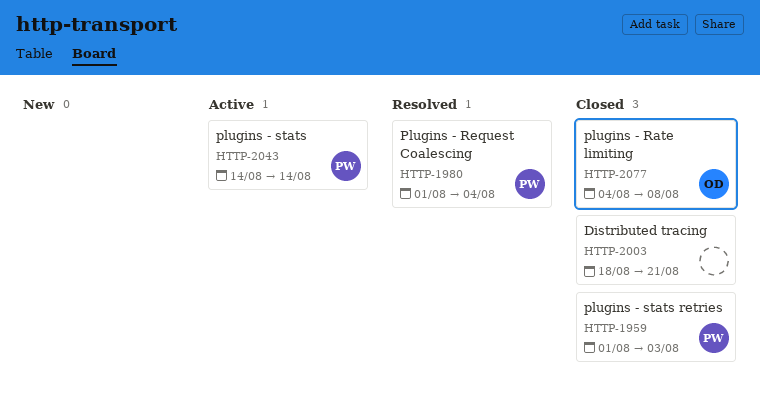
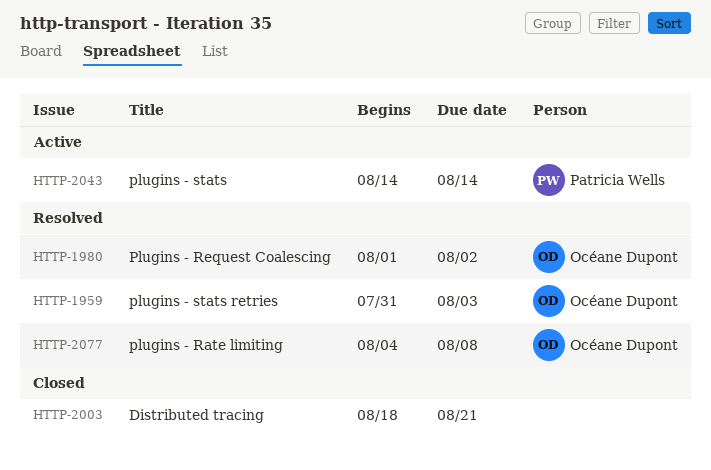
HTTP-1959, status: Closed -> Resolved
HTTP-1959, owner: Patricia Wells -> Océane Dupont
HTTP-1959, start: Aug 1 -> Jul 31
HTTP-1980, owner: Patricia Wells -> Océane Dupont
HTTP-1980, due: Aug 4 -> Aug 2
HTTP-2077, status: Closed -> Resolved

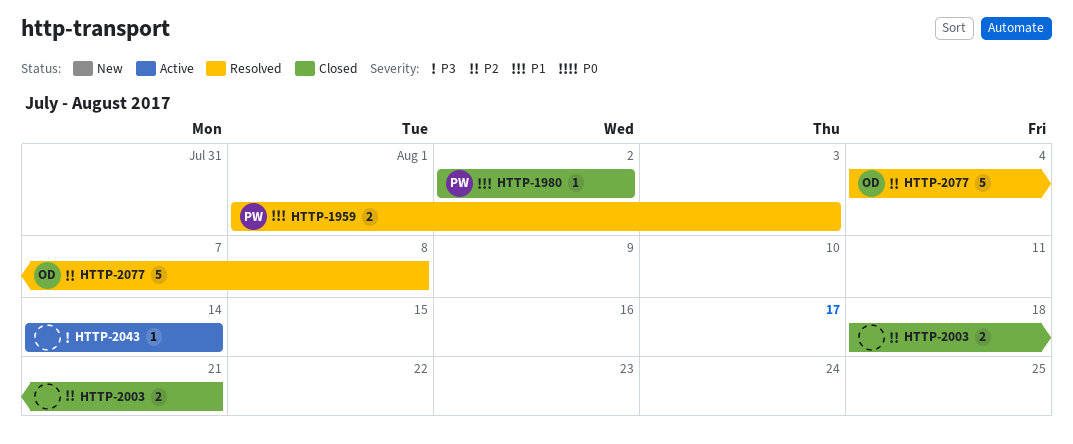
HTTP-1959, owner: Océane Dupont -> Patricia Wells
HTTP-1959, start: Jul 31 -> Aug 1
HTTP-1980, status: Resolved -> Closed
HTTP-1980, owner: Océane Dupont -> Patricia Wells
HTTP-1980, start: Aug 1 -> Aug 2
HTTP-2043, owner: Patricia Wells -> none

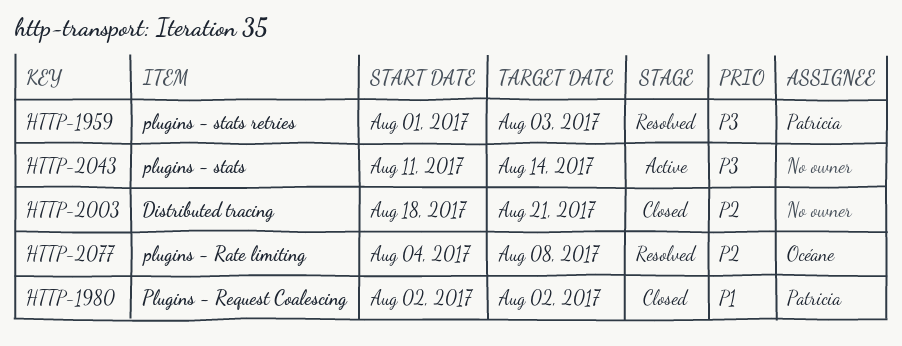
HTTP-1959, priority: P1 -> P3
HTTP-2043, start: Aug 14 -> Aug 11

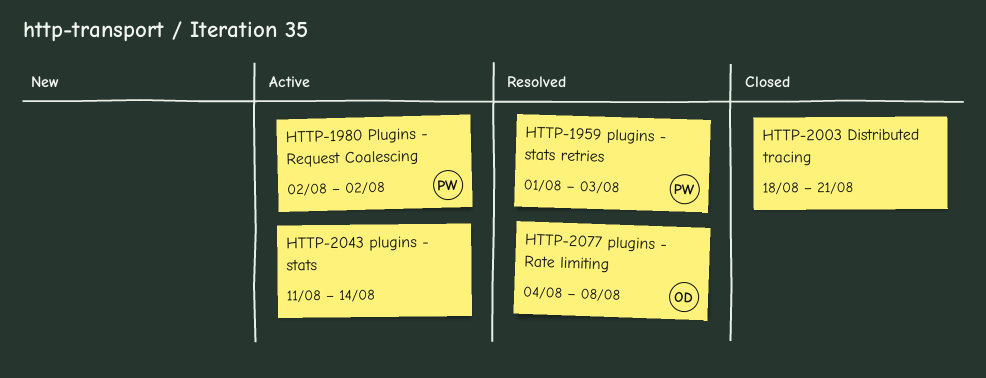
HTTP-1980, status: Closed -> Active

